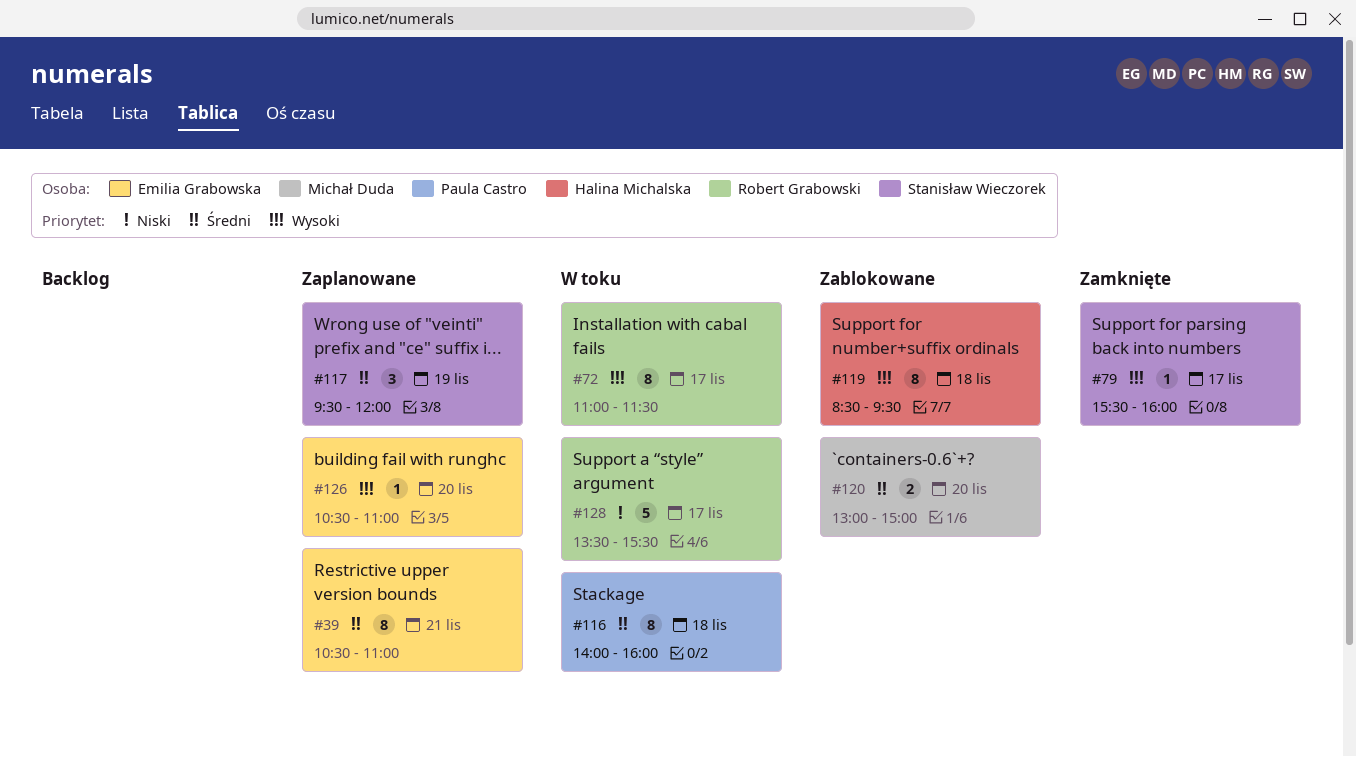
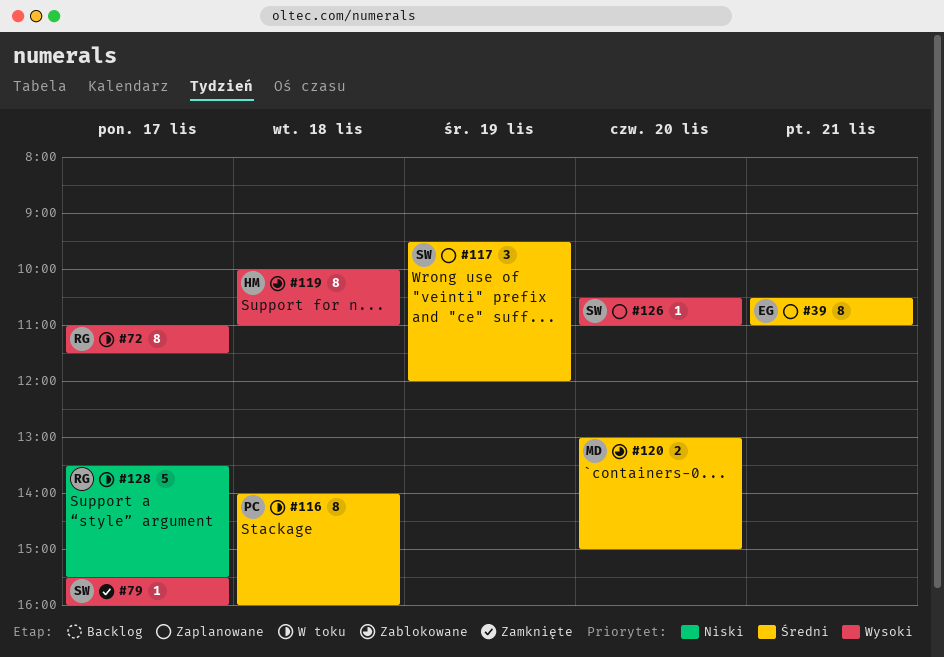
#119, begins: 08:30 -> 10:00
#119, ends: 09:30 -> 11:00
#126, owner: Emilia Grabowska -> Stanisław Wieczorek

